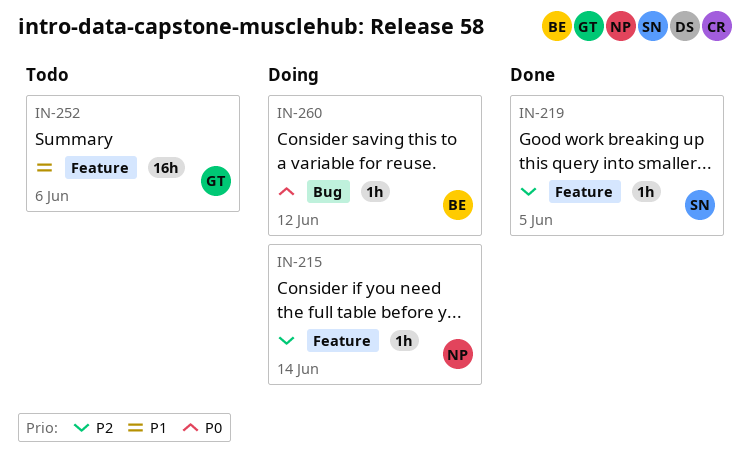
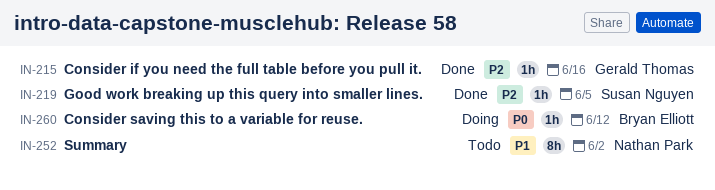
IN-215, status: Doing -> Done
IN-215, owner: Nathan Park -> Gerald Thomas
IN-215, due: Jun 14 -> Jun 16
IN-252, owner: Gerald Thomas -> Nathan Park
IN-252, estimate: 16h -> 8h
IN-252, due: Jun 6 -> Jun 2

